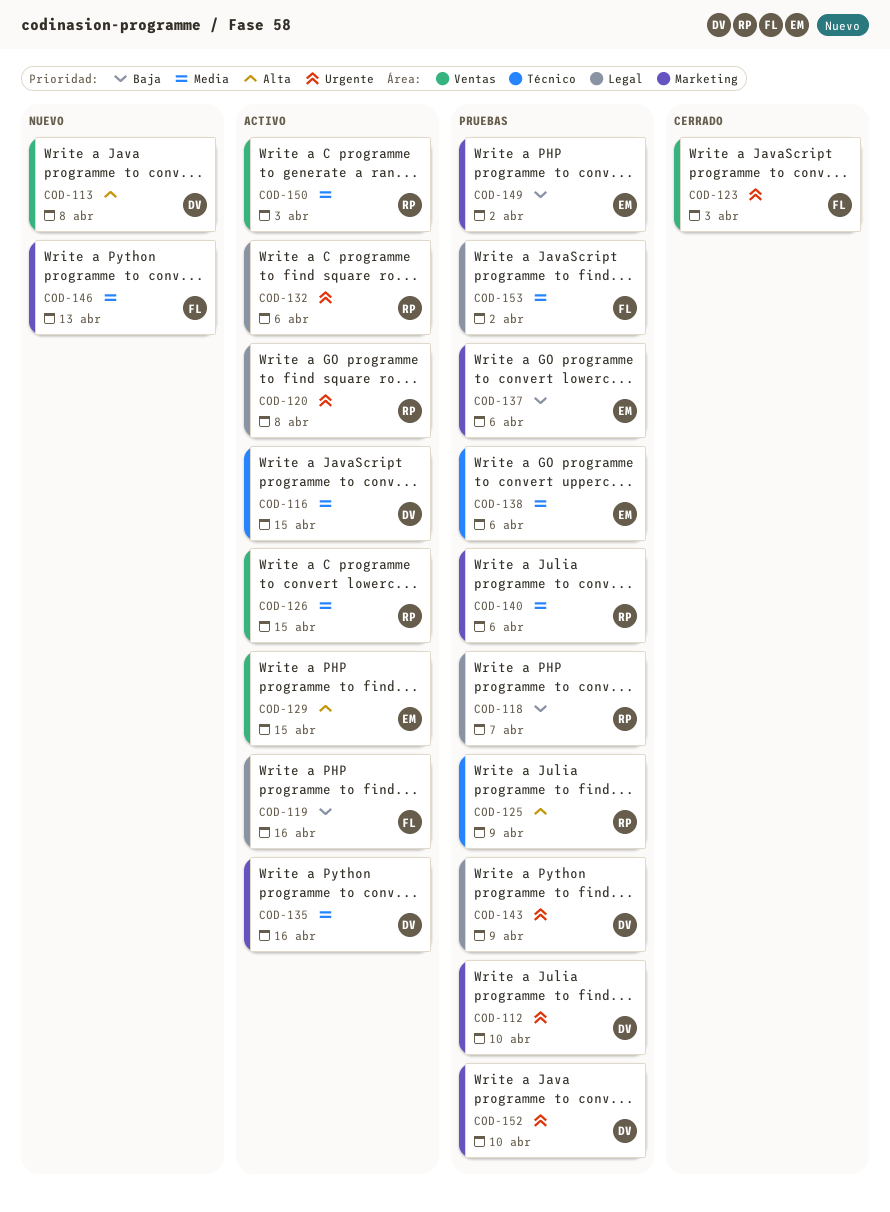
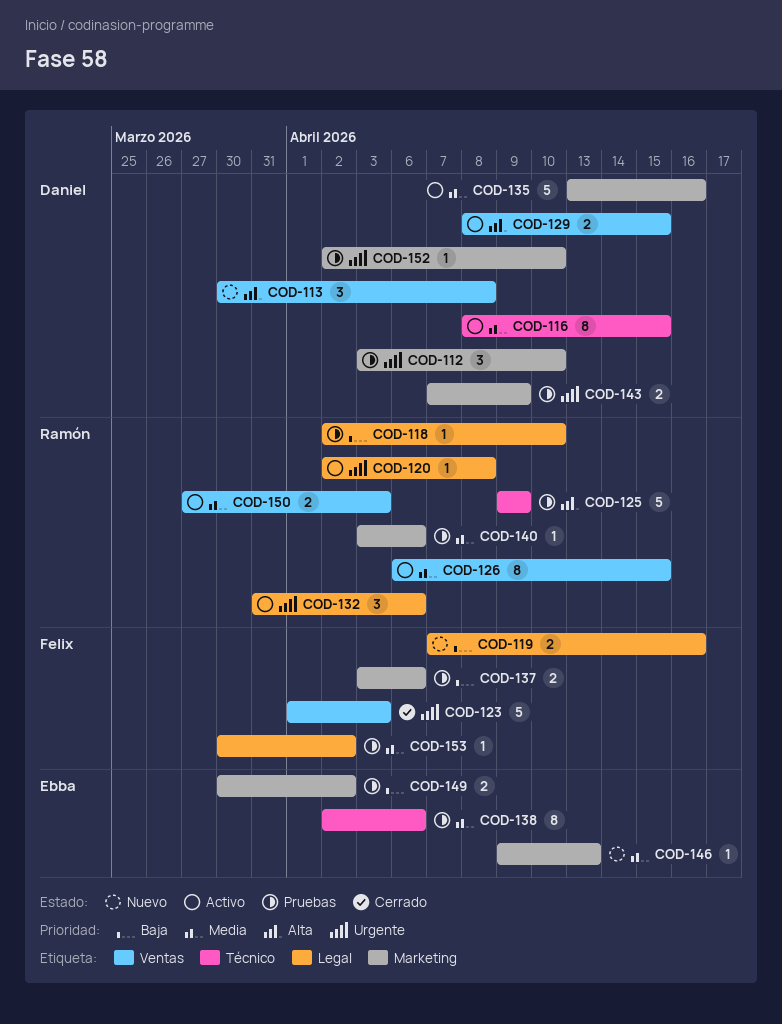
COD-118, due: Apr 7 -> Apr 10
COD-119, status: Activo -> Nuevo
COD-129, owner: Ebba -> Daniel
COD-137, owner: Ebba -> Felix
COD-143, label: Legal -> Marketing
COD-146, owner: Felix -> Ebba

